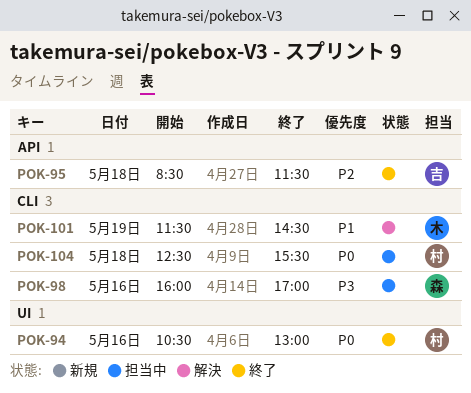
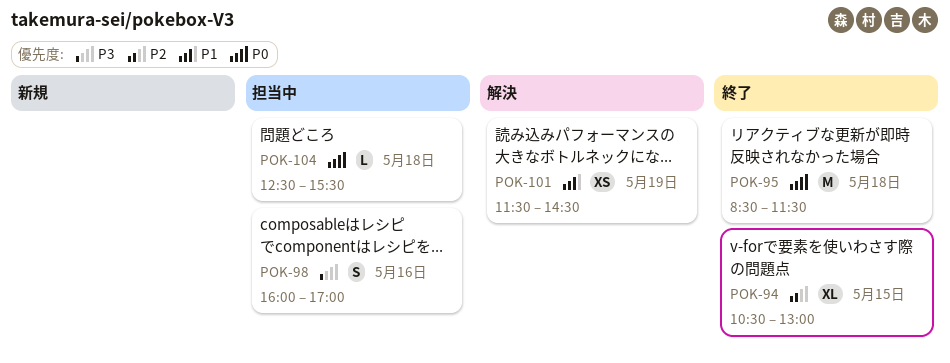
POK-94, priority: P0 -> P2
POK-94, day: May 16 -> May 15
POK-95, priority: P2 -> P0

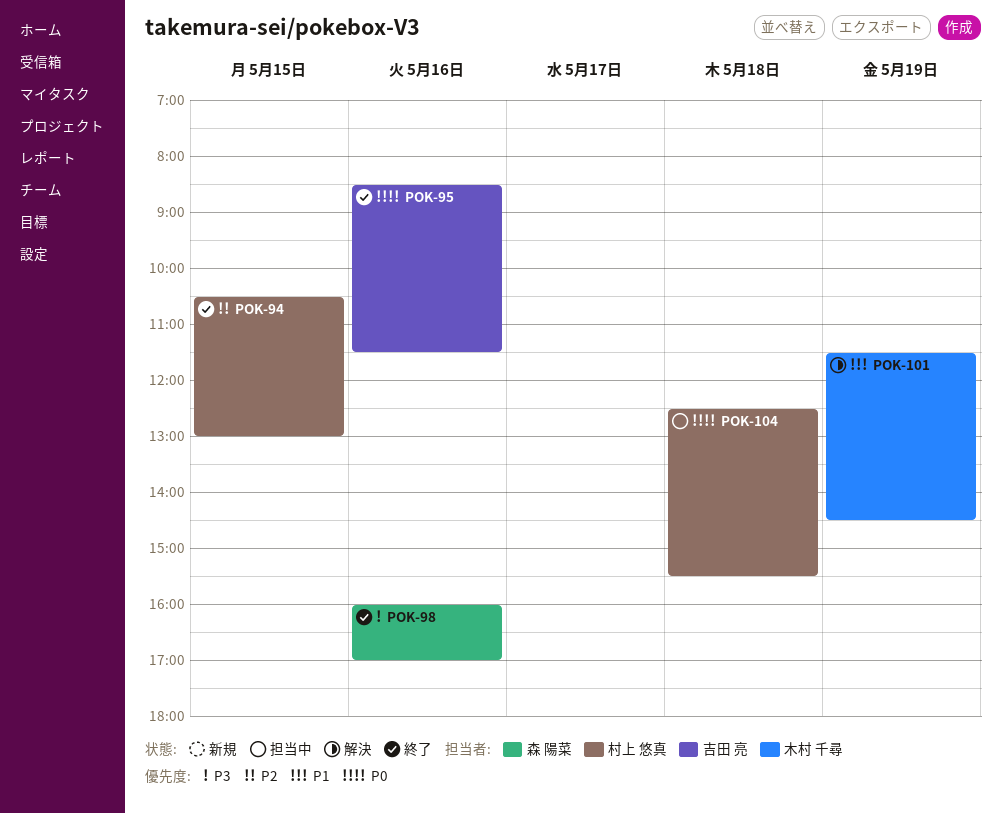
POK-95, day: May 18 -> May 16
POK-98, status: 担当中 -> 終了

